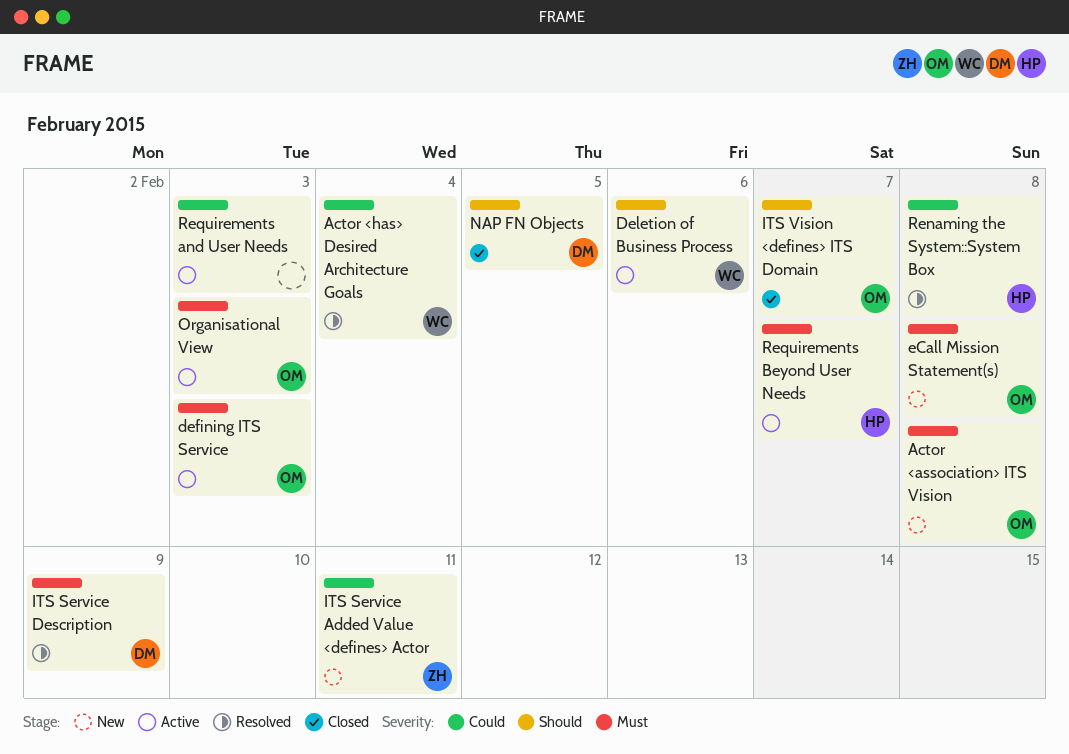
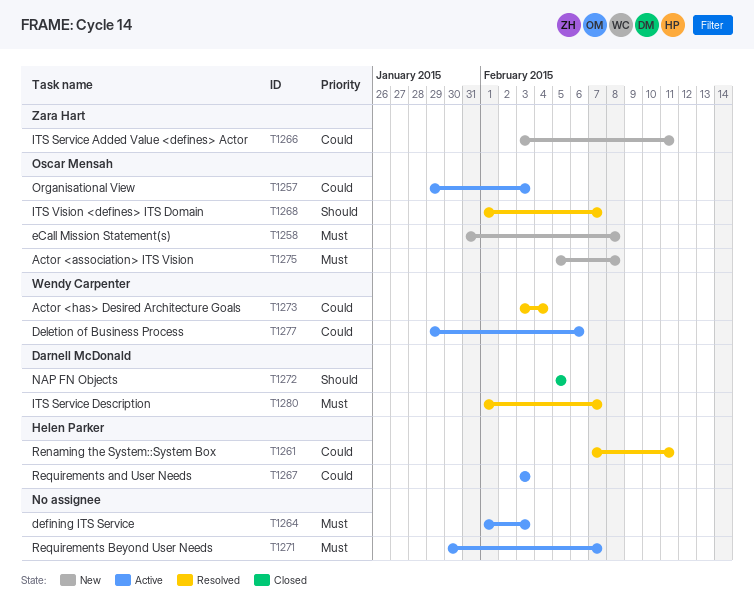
defining ITS Service, owner: Oscar Mensah -> none
Deletion of Business Process, priority: Should -> Could
ITS Service Description, due: Feb 9 -> Feb 7
ITS Vision <defines> ITS Domain, status: Closed -> Resolved
Organisational View, priority: Must -> Could
Renaming the System::System Box, due: Feb 8 -> Feb 11
Requirements and User Needs, owner: none -> Helen Parker
Requirements Beyond User Needs, owner: Helen Parker -> none

